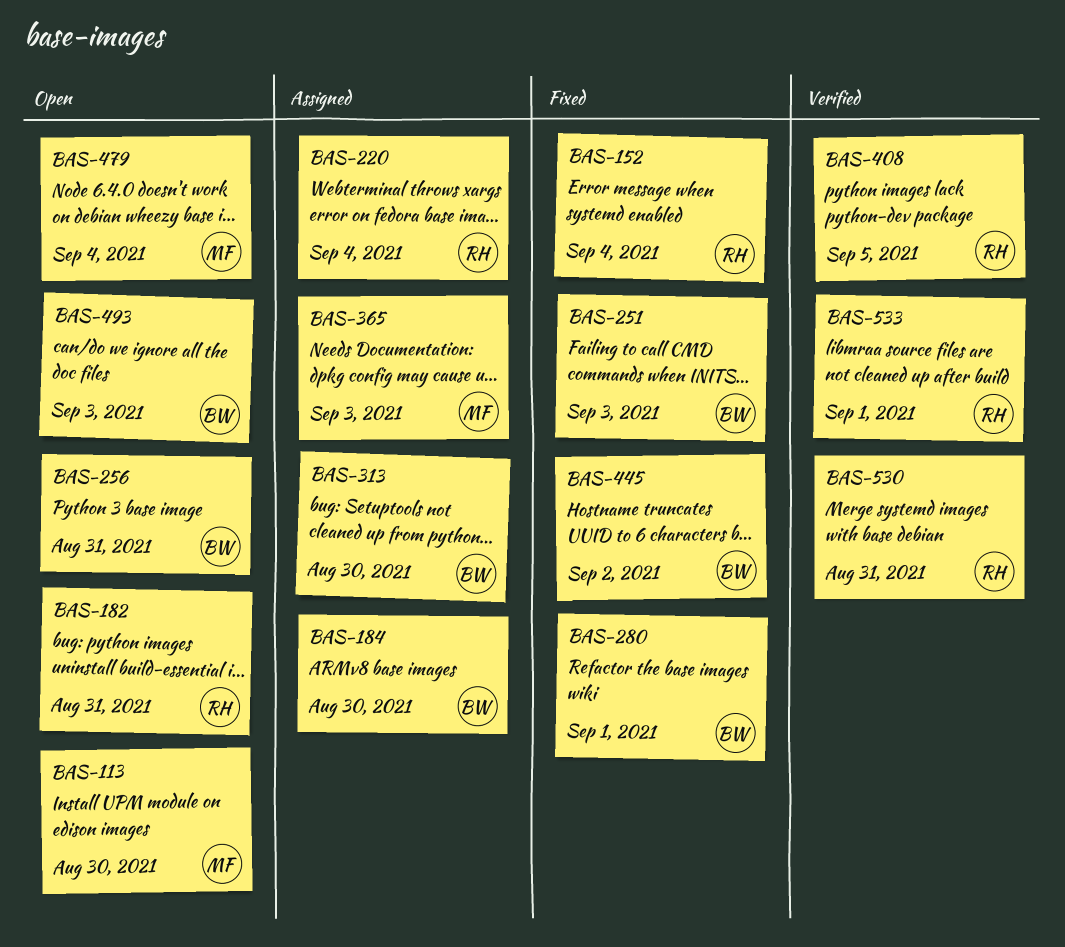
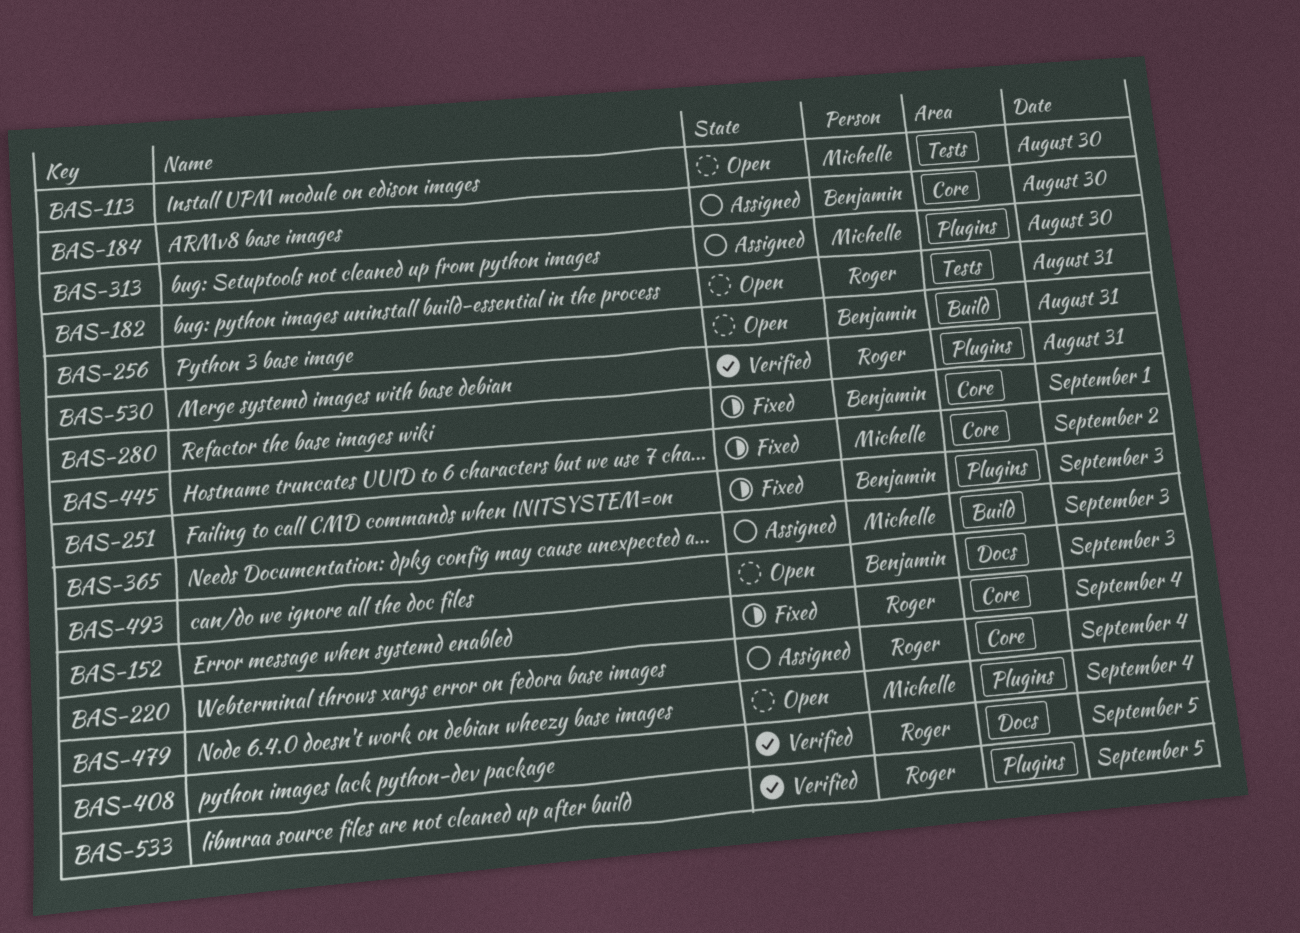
BAS-313, owner: Benjamin -> Michelle
BAS-445, owner: Benjamin -> Michelle
BAS-533, day: Sep 1 -> Sep 5

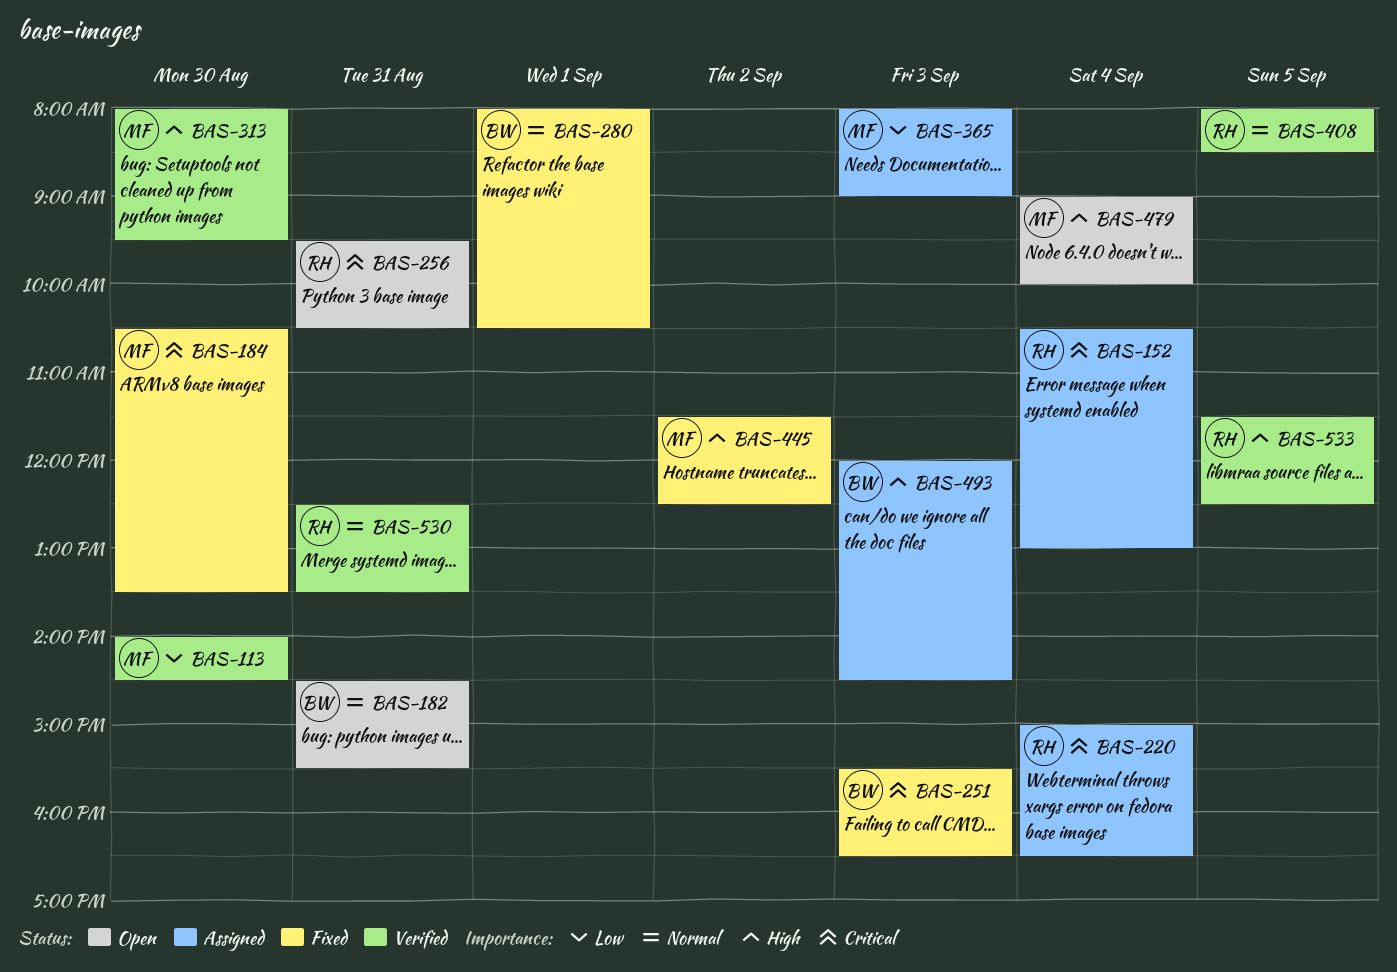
BAS-113, status: Open -> Verified
BAS-152, status: Fixed -> Assigned
BAS-182, owner: Roger -> Benjamin
BAS-184, status: Assigned -> Fixed
BAS-184, owner: Benjamin -> Michelle
BAS-256, owner: Benjamin -> Roger
BAS-313, status: Assigned -> Verified
BAS-493, status: Open -> Assigned

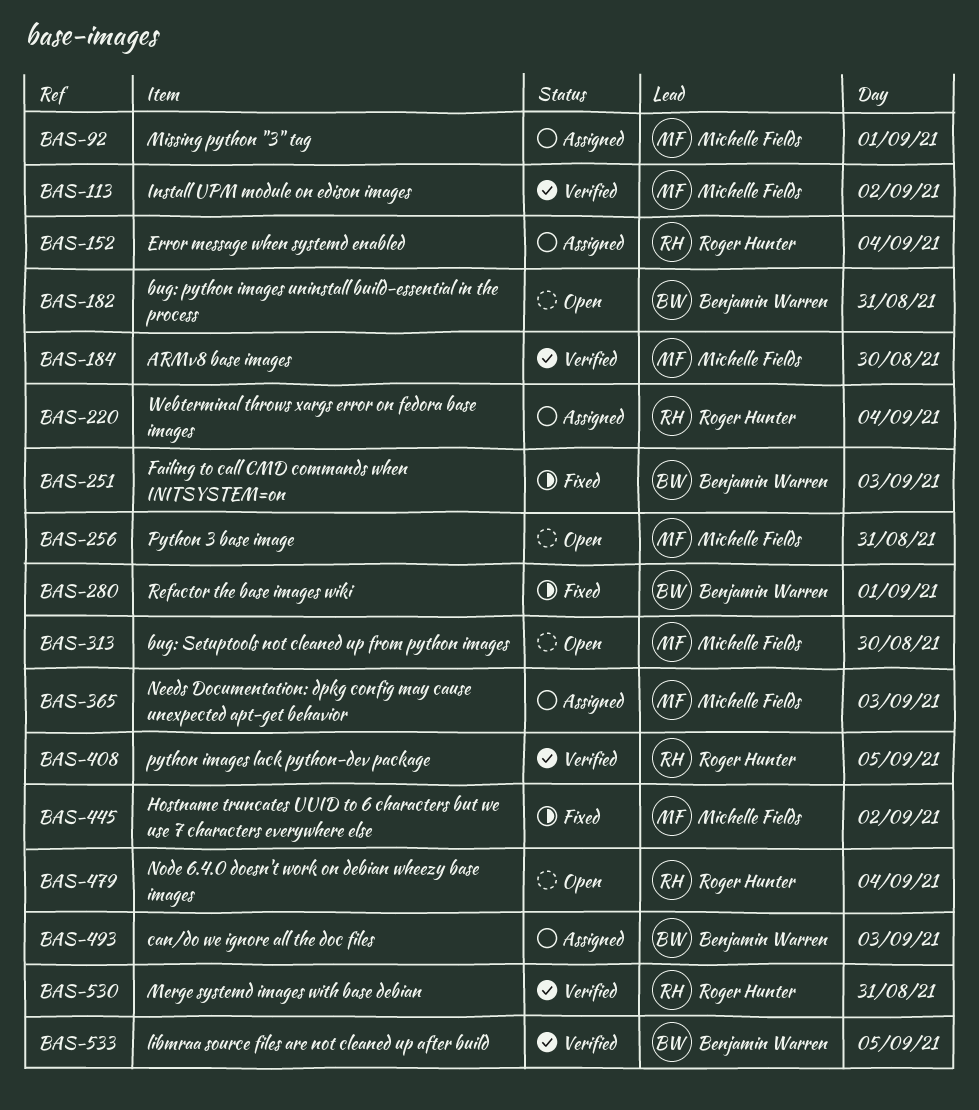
BAS-92: none -> present
BAS-113, day: Aug 30 -> Sep 2
BAS-184, status: Fixed -> Verified
BAS-256, owner: Roger Hunter -> Michelle Fields
BAS-313, status: Verified -> Open
BAS-479, owner: Michelle Fields -> Roger Hunter
BAS-533, owner: Roger Hunter -> Benjamin Warren

